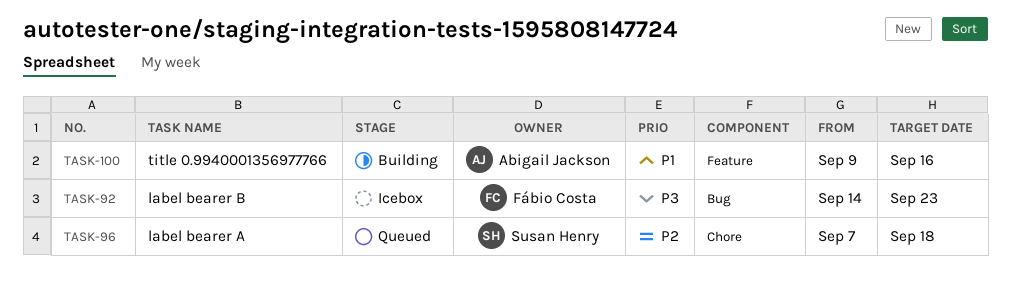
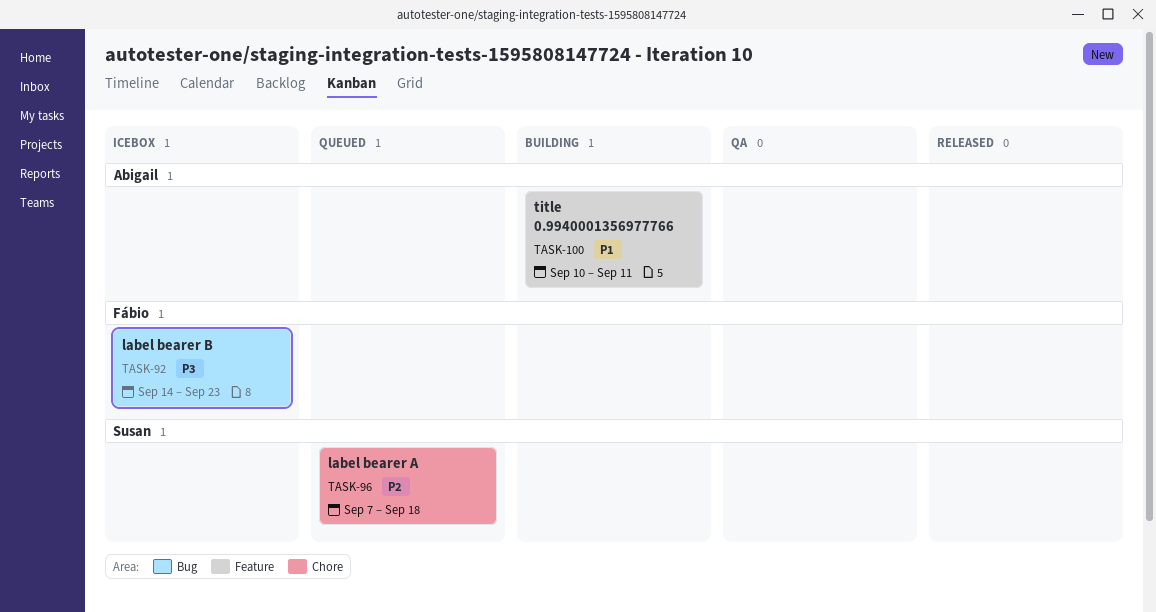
TASK-100, start: Sep 9 -> Sep 10
TASK-100, due: Sep 16 -> Sep 11

